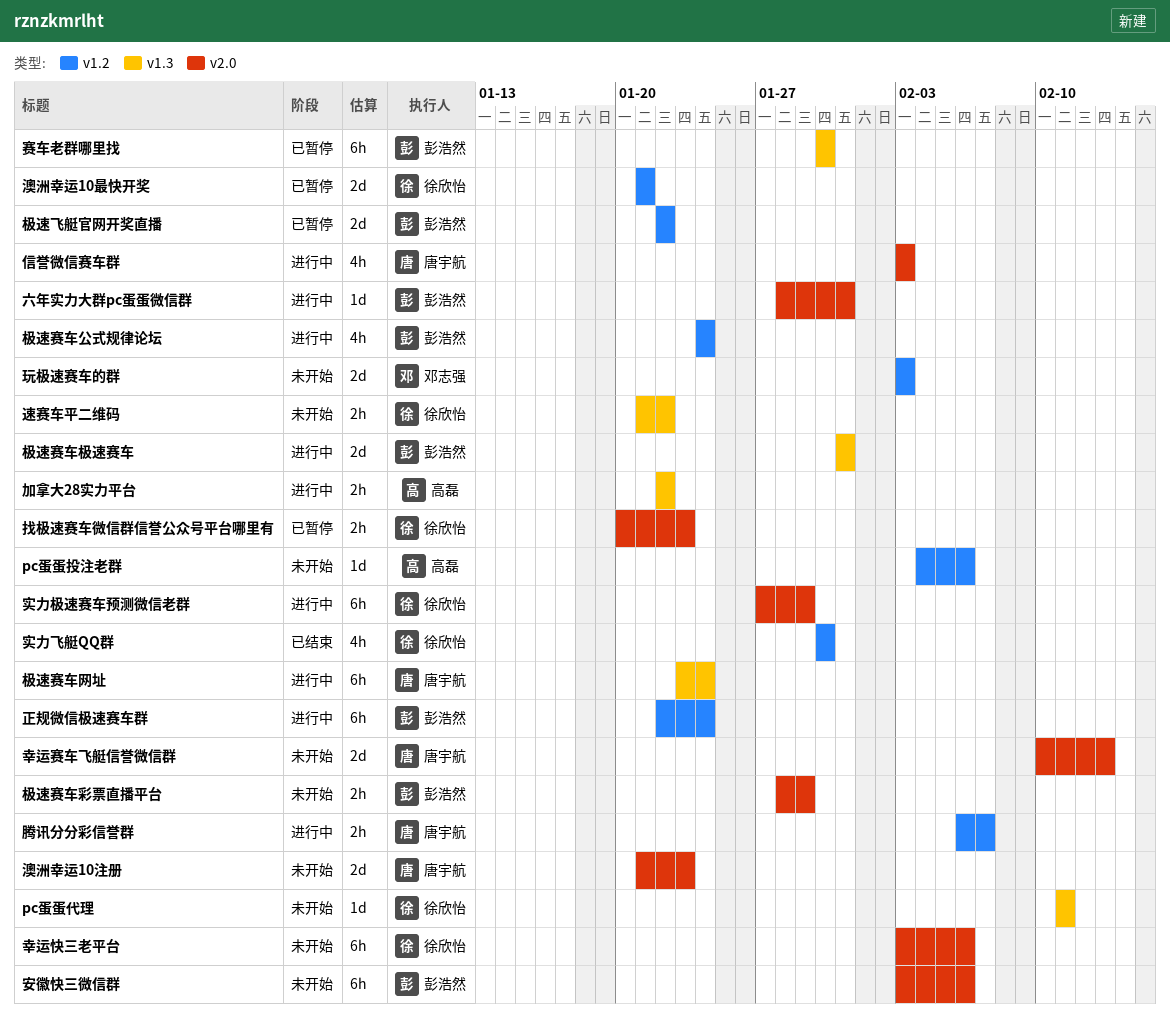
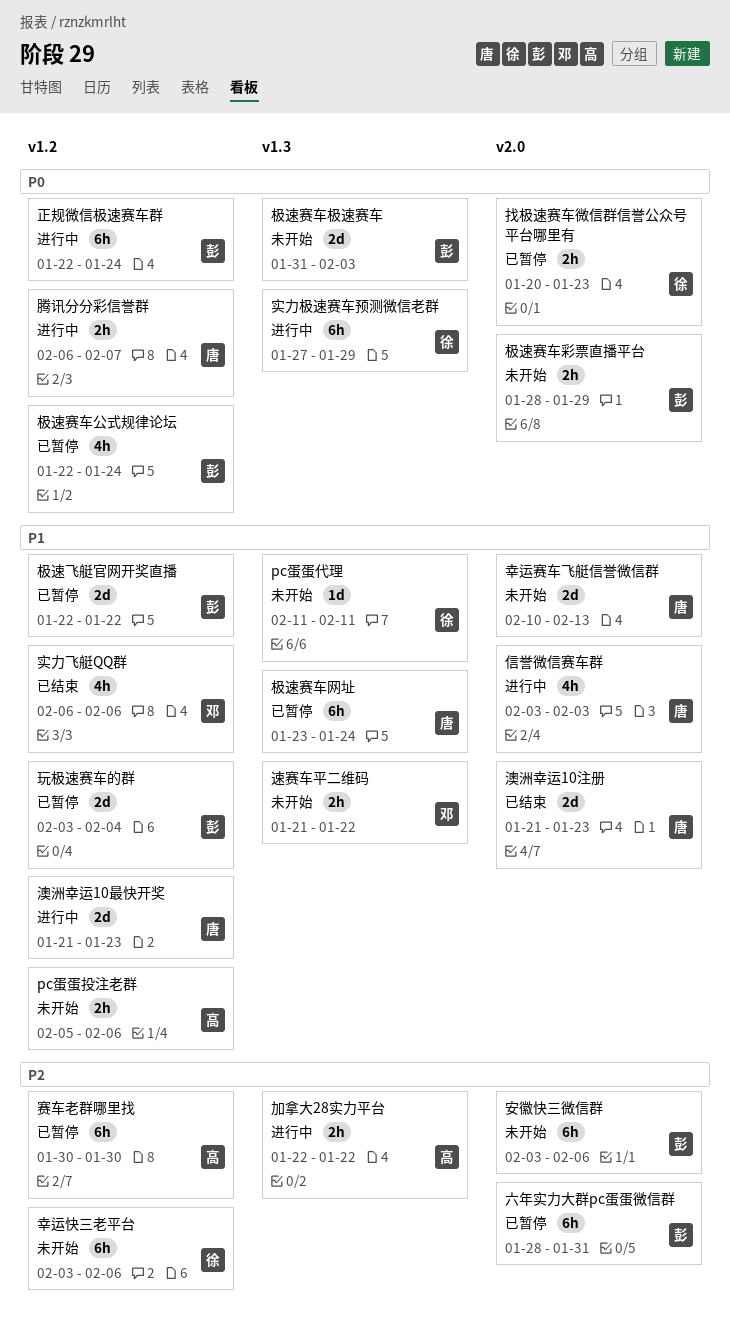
pc蛋蛋投注老群, estimate: 1d -> 2h
pc蛋蛋投注老群, start: Feb 4 -> Feb 5
六年实力大群pc蛋蛋微信群, status: 进行中 -> 已暂停
六年实力大群pc蛋蛋微信群, estimate: 1d -> 6h
实力极速赛车预测微信老群, label: v2.0 -> v1.3
实力飞艇QQ群, owner: 徐欣怡 -> 邓志强
实力飞艇QQ群, start: Jan 30 -> Feb 6
实力飞艇QQ群, due: Jan 30 -> Feb 6
幸运快三老平台, label: v2.0 -> v1.2
极速赛车公式规律论坛, status: 进行中 -> 已暂停
极速赛车公式规律论坛, start: Jan 24 -> Jan 22
极速赛车极速赛车, status: 进行中 -> 未开始
极速赛车极速赛车, due: Jan 31 -> Feb 3
极速赛车网址, status: 进行中 -> 已暂停
澳洲幸运10最快开奖, status: 已暂停 -> 进行中
澳洲幸运10最快开奖, owner: 徐欣怡 -> 唐宇航
澳洲幸运10最快开奖, due: Jan 21 -> Jan 23
澳洲幸运10注册, status: 未开始 -> 已结束
玩极速赛车的群, status: 未开始 -> 已暂停
玩极速赛车的群, owner: 邓志强 -> 彭浩然
玩极速赛车的群, due: Feb 3 -> Feb 4
赛车老群哪里找, owner: 彭浩然 -> 高磊
赛车老群哪里找, label: v1.3 -> v1.2
速赛车平二维码, owner: 徐欣怡 -> 邓志强

